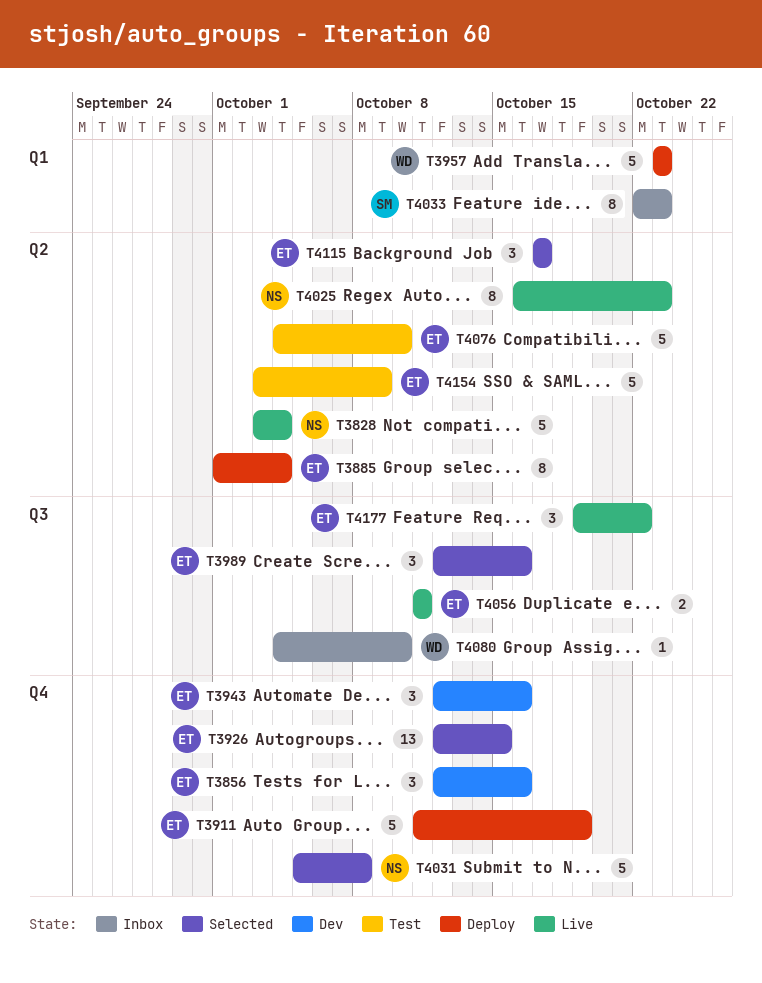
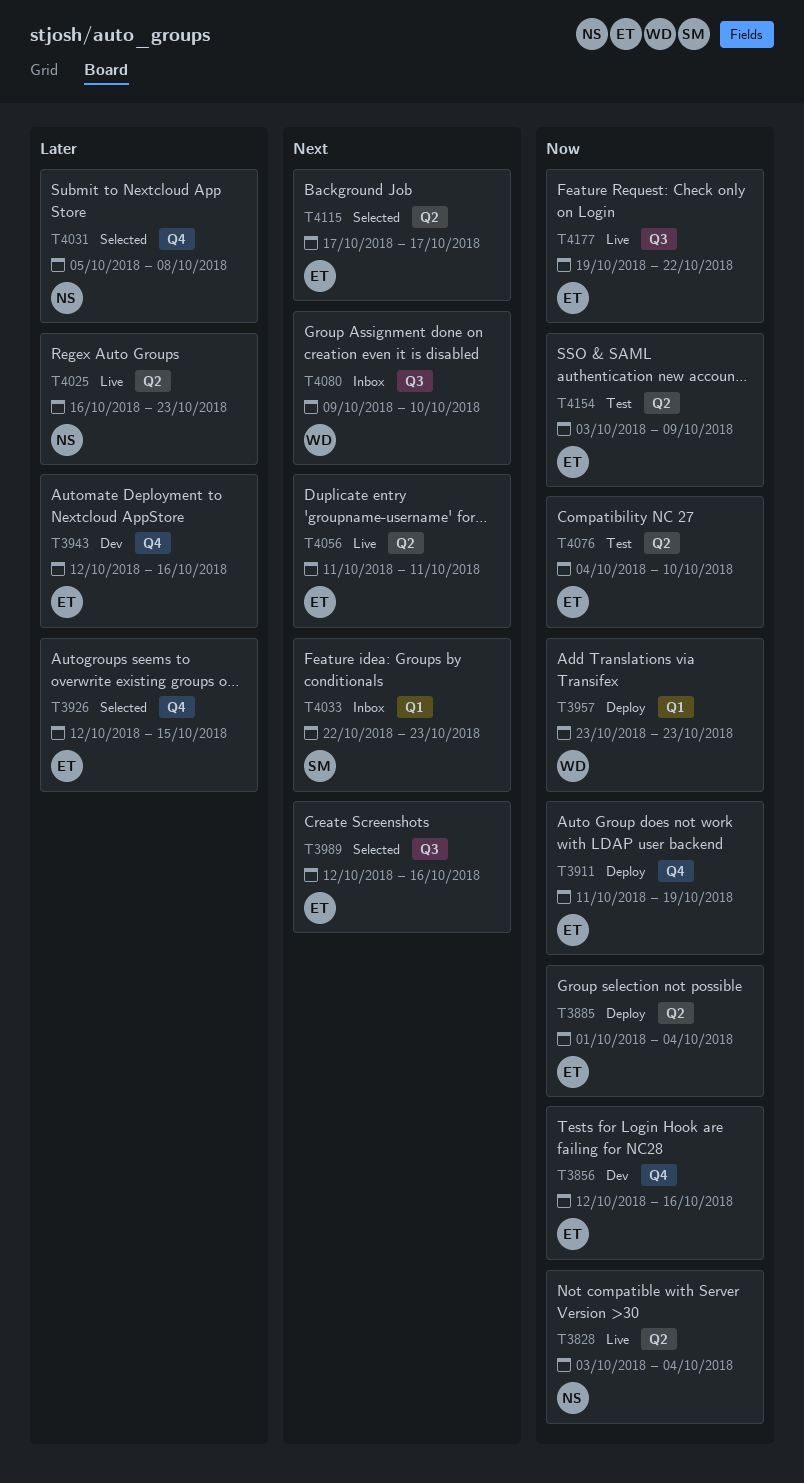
T4056, label: Q3 -> Q2
T4080, start: Oct 4 -> Oct 9

